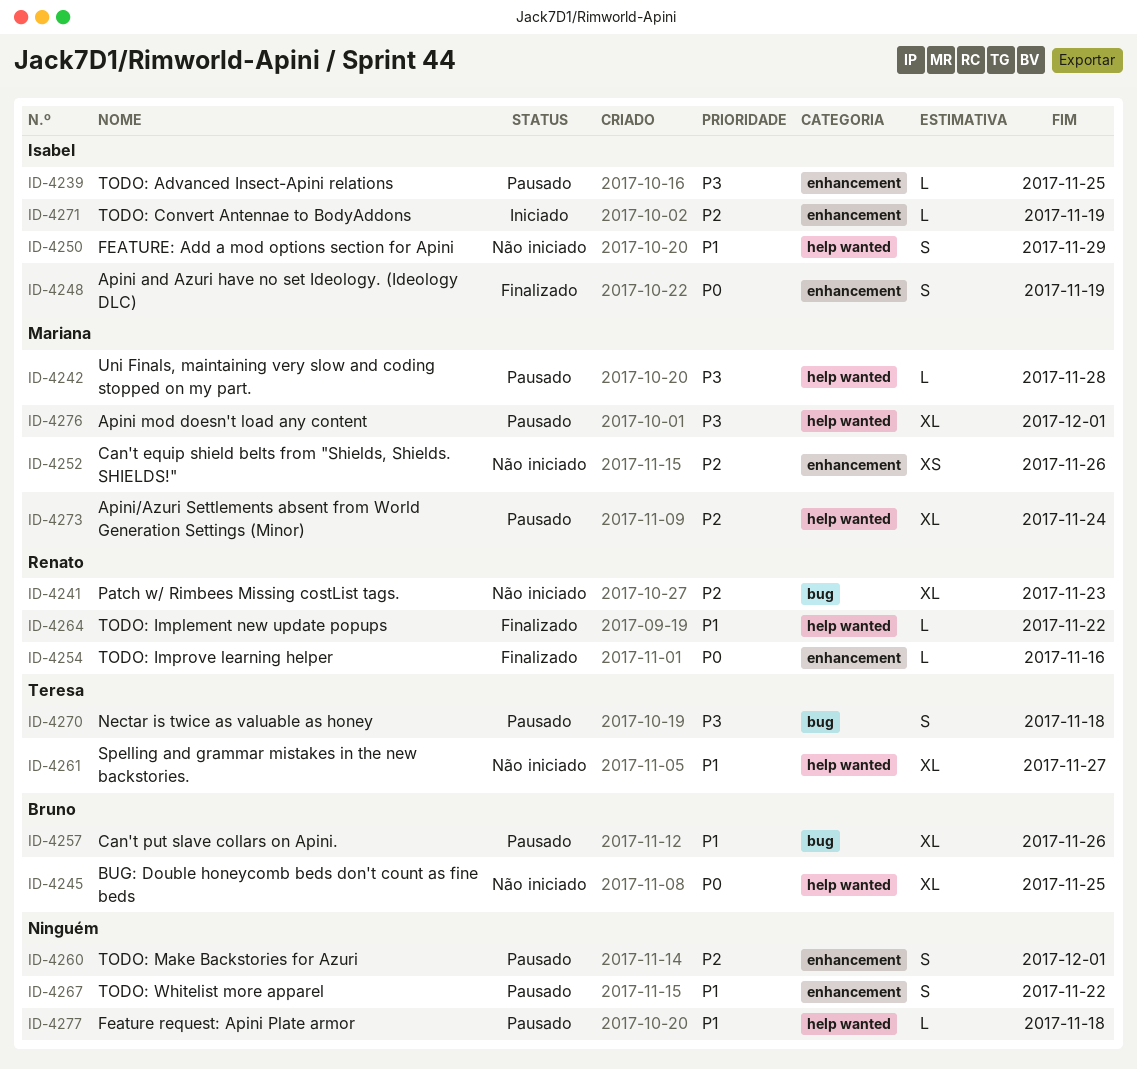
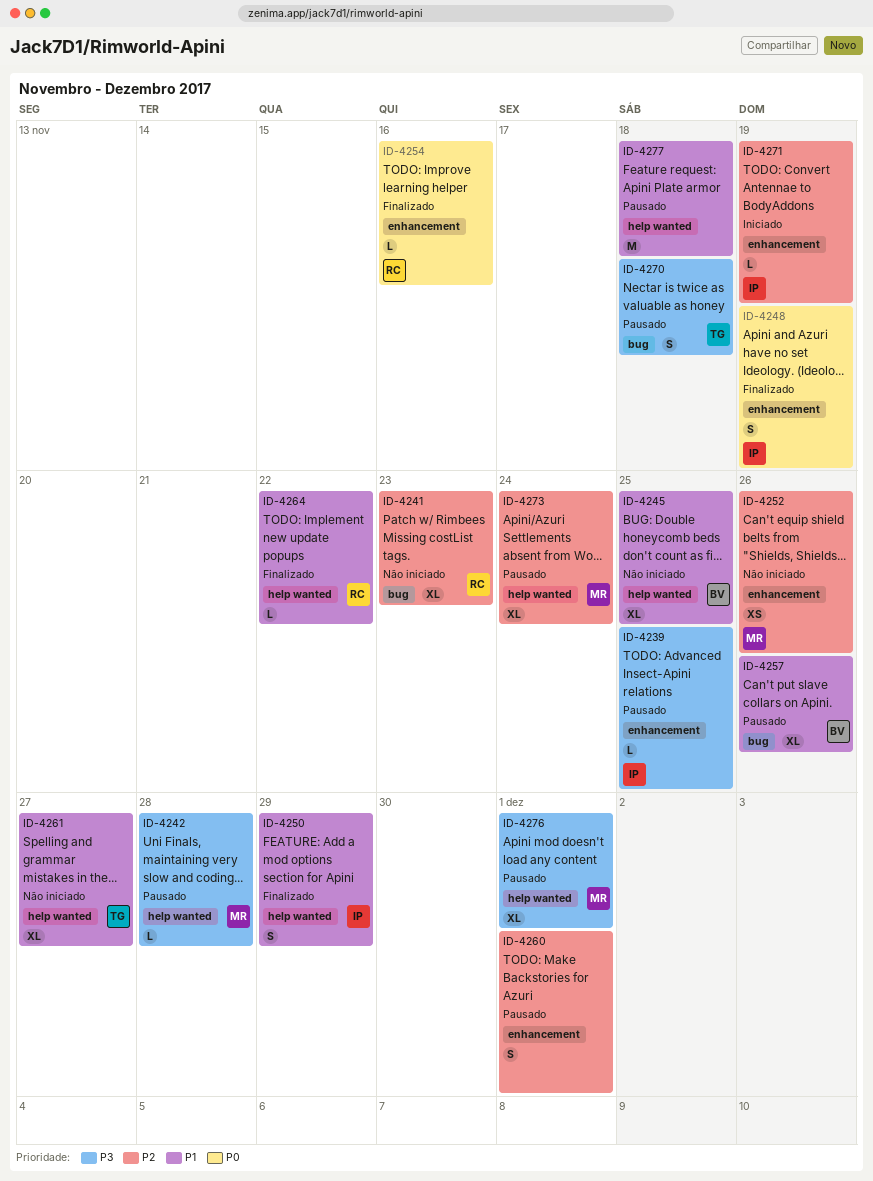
ID-4245, priority: P0 -> P1
ID-4250, status: Não iniciado -> Finalizado
ID-4267: present -> none
ID-4277, estimate: L -> M

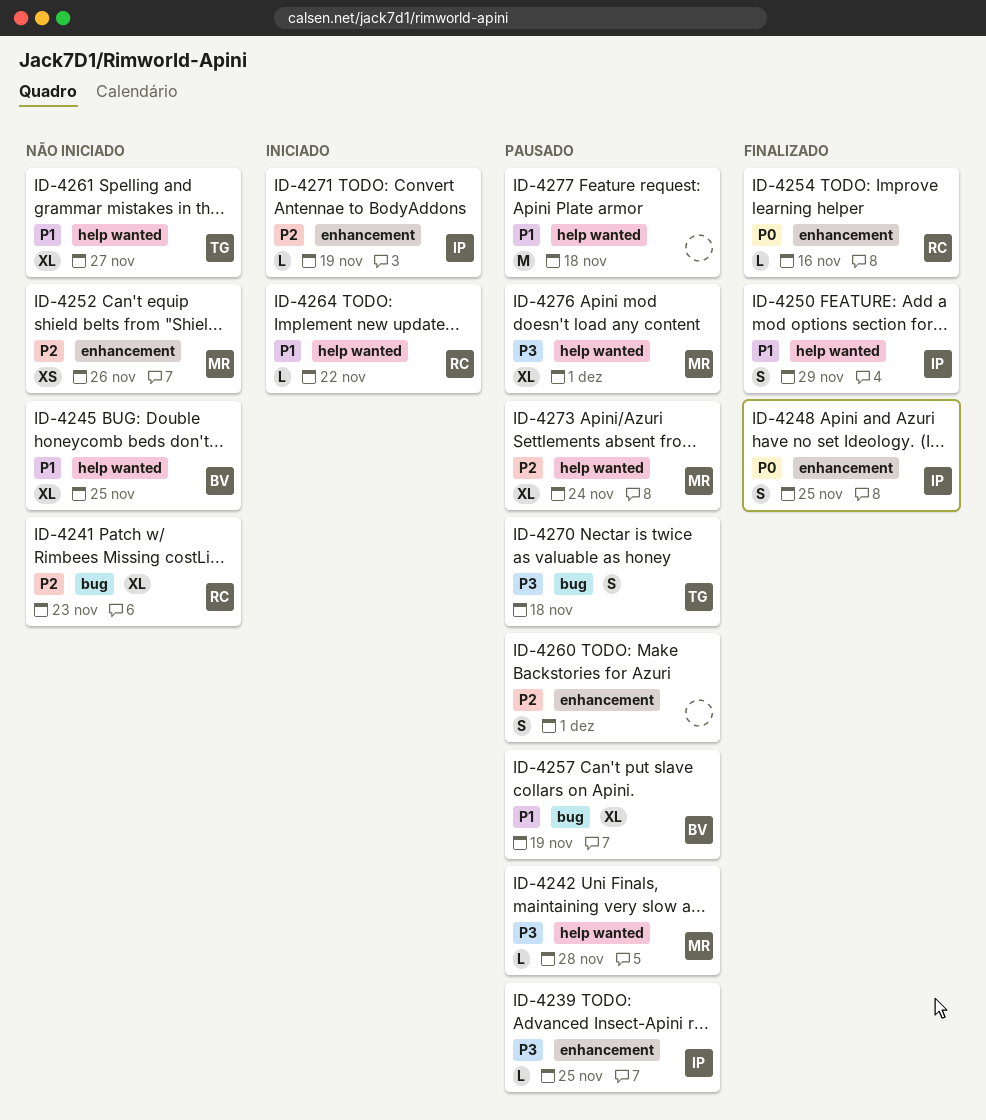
ID-4248, due: Nov 19 -> Nov 25
ID-4257, due: Nov 26 -> Nov 19
ID-4264, status: Finalizado -> Iniciado

